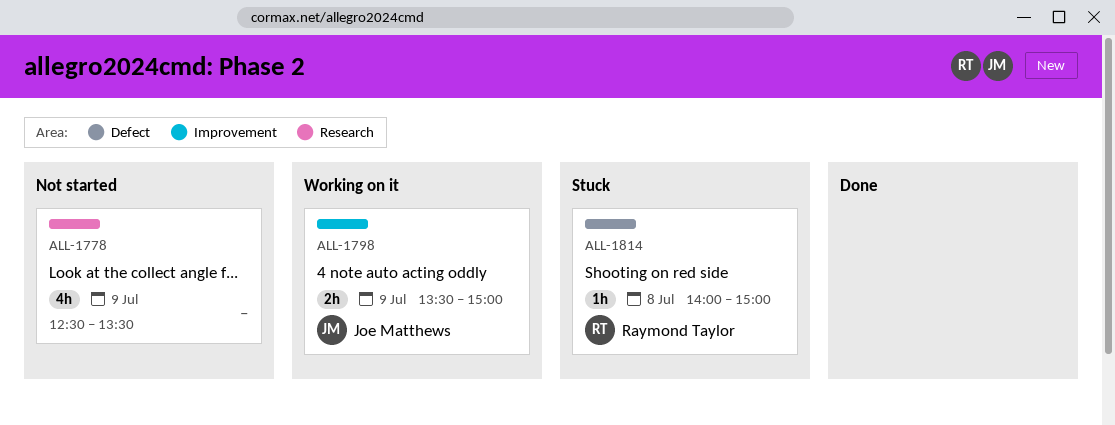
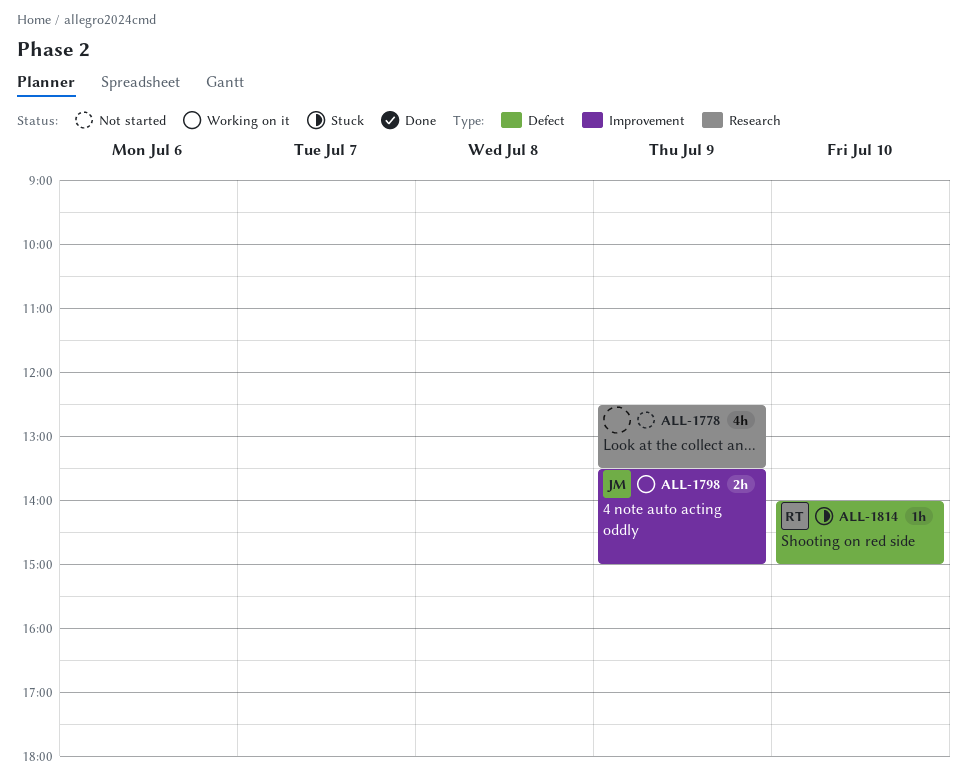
ALL-1814, day: Jul 8 -> Jul 10

